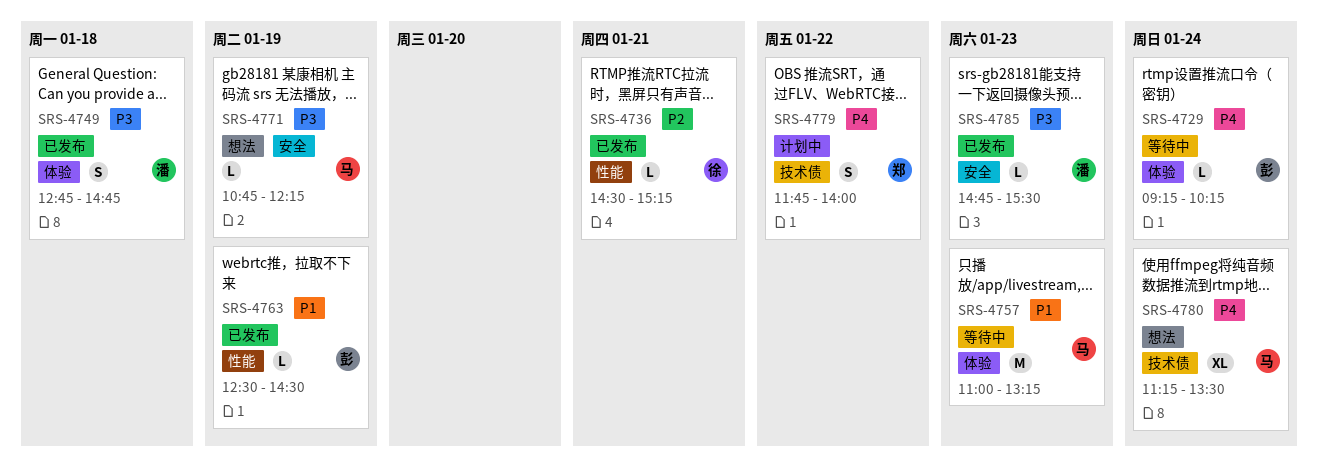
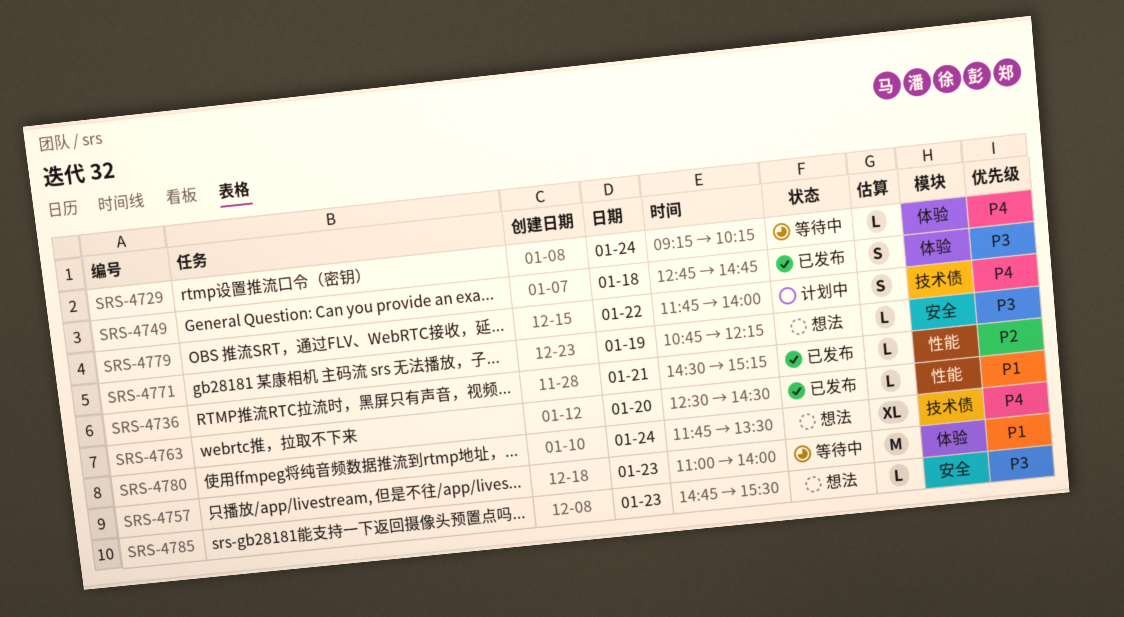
SRS-4757, ends: 13:15 -> 14:00
SRS-4763, day: Jan 19 -> Jan 20
SRS-4780, begins: 11:15 -> 11:45
SRS-4785, status: 已发布 -> 想法

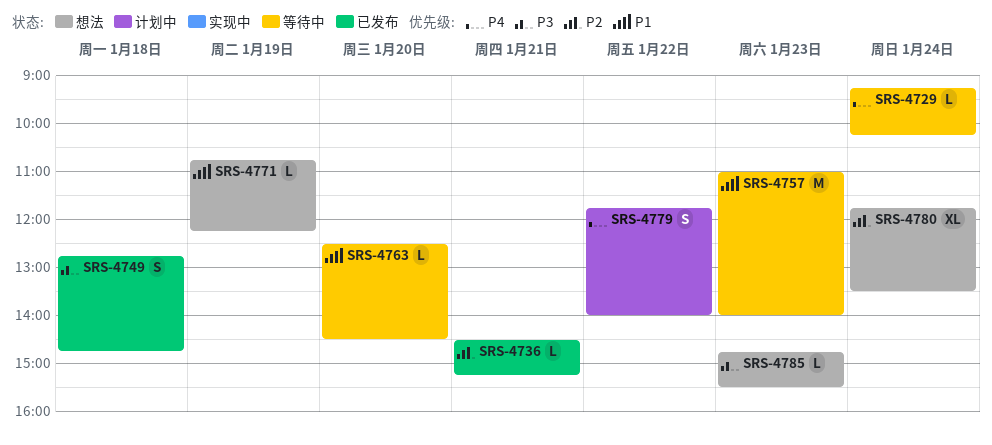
SRS-4763, status: 已发布 -> 等待中
SRS-4771, priority: P3 -> P1
SRS-4780, priority: P4 -> P2

